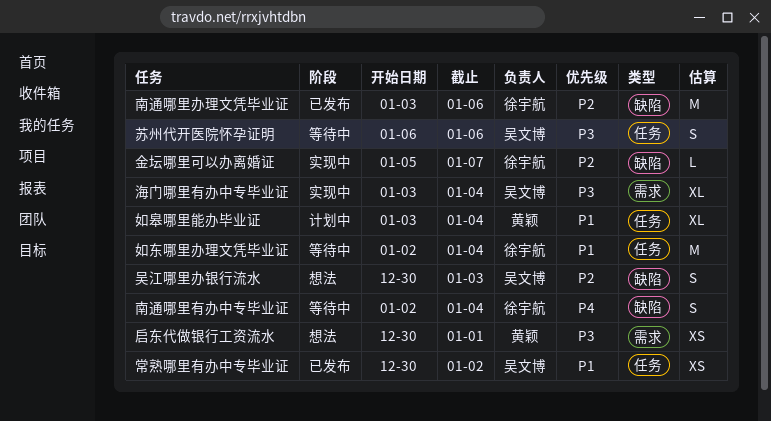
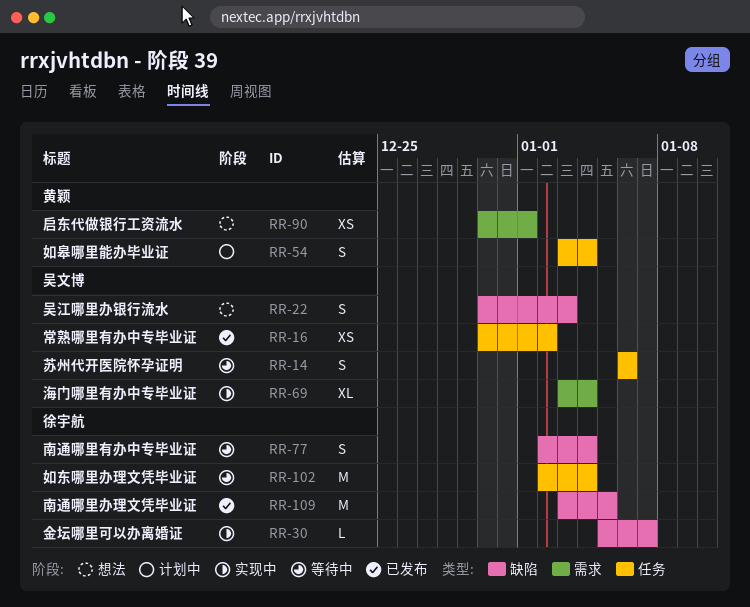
南通哪里办理文凭毕业证, due: Jan 6 -> Jan 5
如皋哪里能办毕业证, estimate: XL -> S

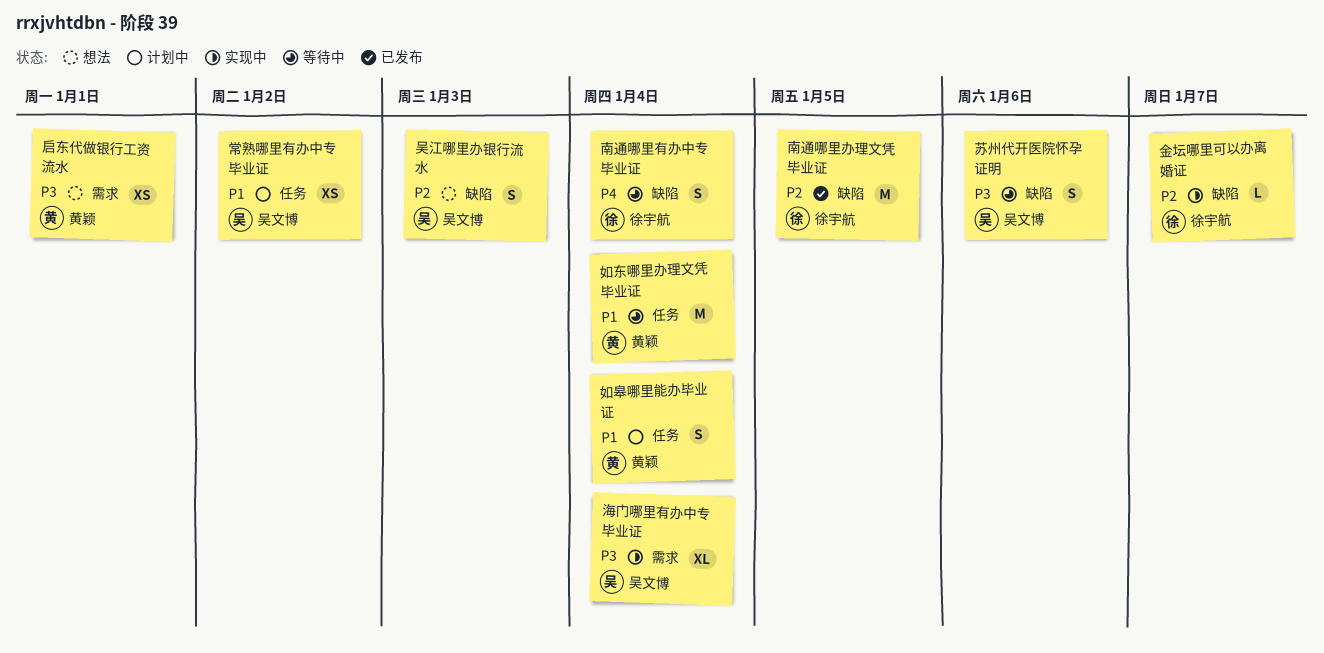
如东哪里办理文凭毕业证, owner: 徐宇航 -> 黄颖
常熟哪里有办中专毕业证, status: 已发布 -> 计划中
苏州代开医院怀孕证明, label: 任务 -> 缺陷

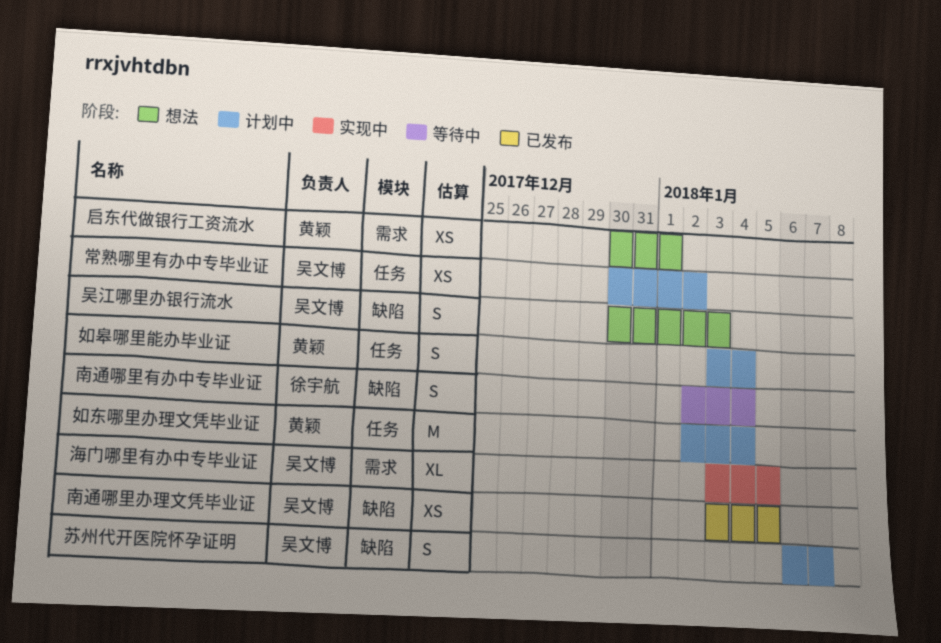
南通哪里办理文凭毕业证, owner: 徐宇航 -> 吴文博
南通哪里办理文凭毕业证, estimate: M -> XS
如东哪里办理文凭毕业证, status: 等待中 -> 计划中
海门哪里有办中专毕业证, due: Jan 4 -> Jan 5
苏州代开医院怀孕证明, status: 等待中 -> 计划中
苏州代开医院怀孕证明, due: Jan 6 -> Jan 7
金坛哪里可以办离婚证: present -> none

